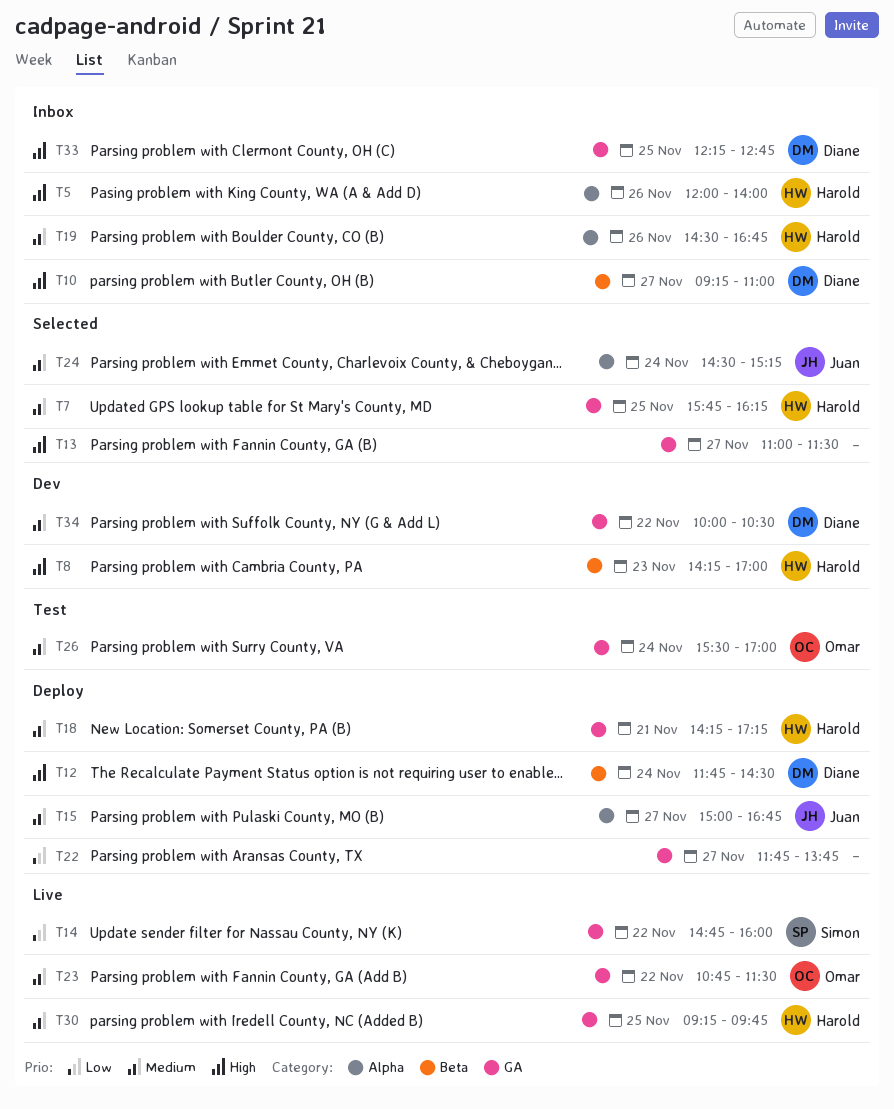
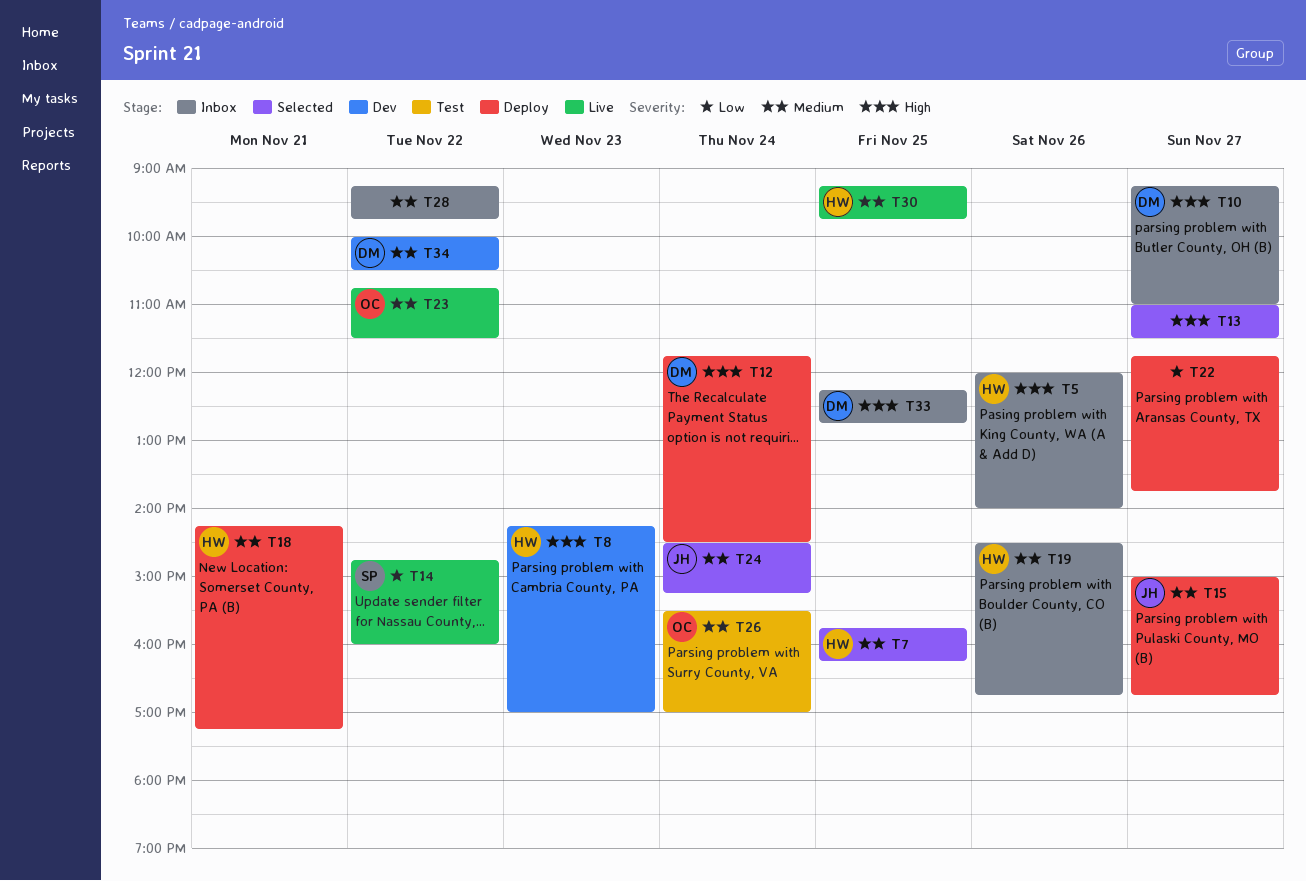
T28: none -> present

